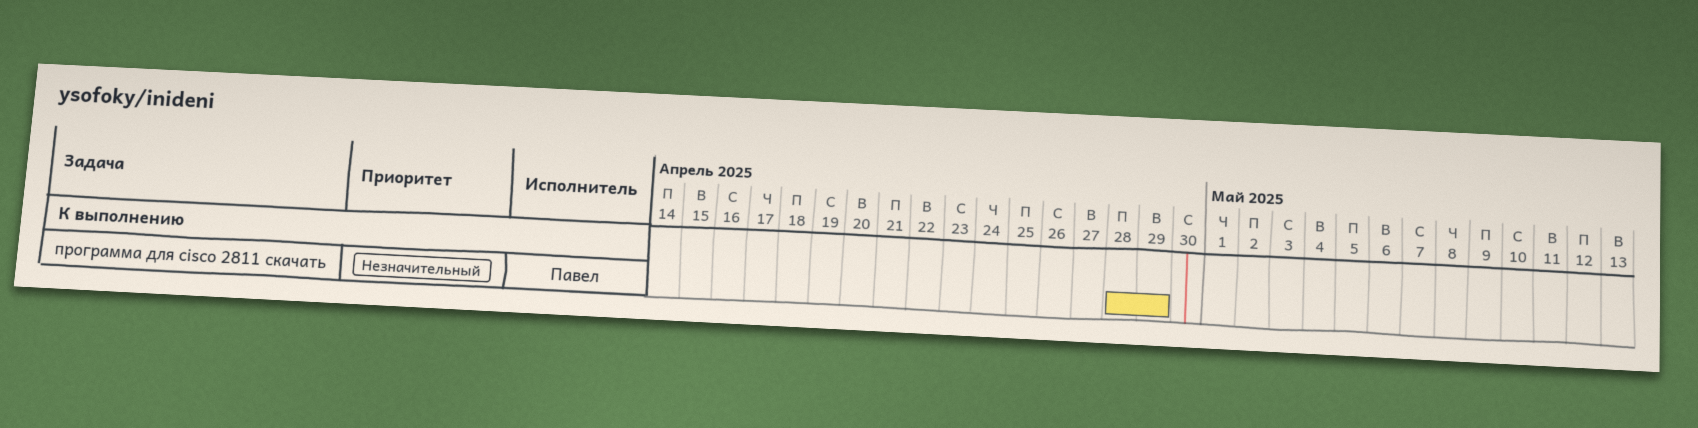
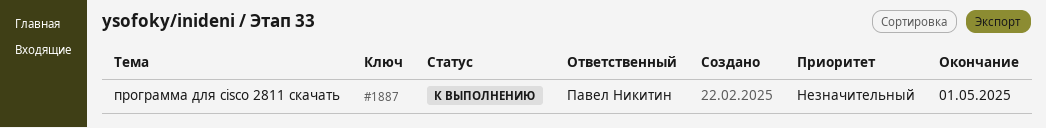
программа для cisco 2811 скачать, due: Apr 29 -> May 1

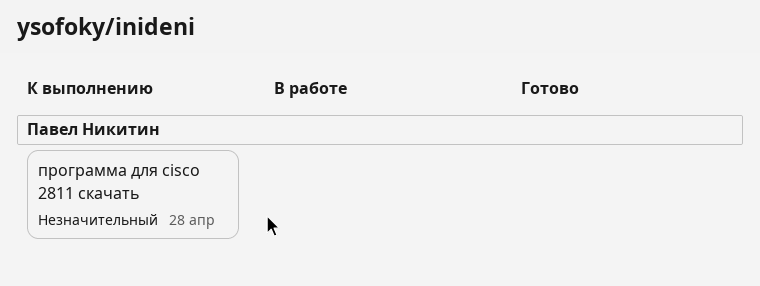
программа для cisco 2811 скачать, due: May 1 -> Apr 28

